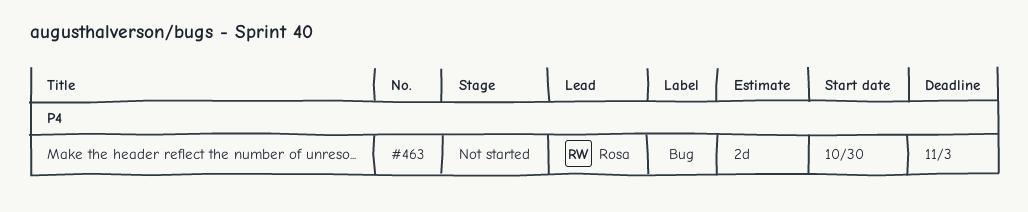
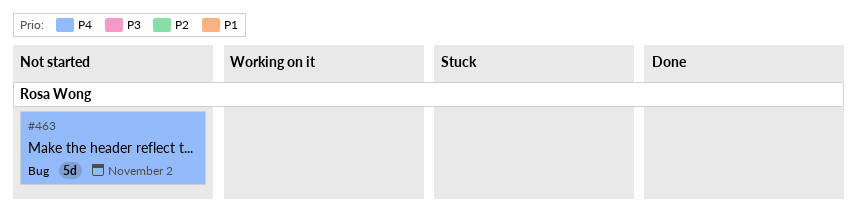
#463, estimate: 2d -> 5d
#463, due: Nov 3 -> Nov 2

